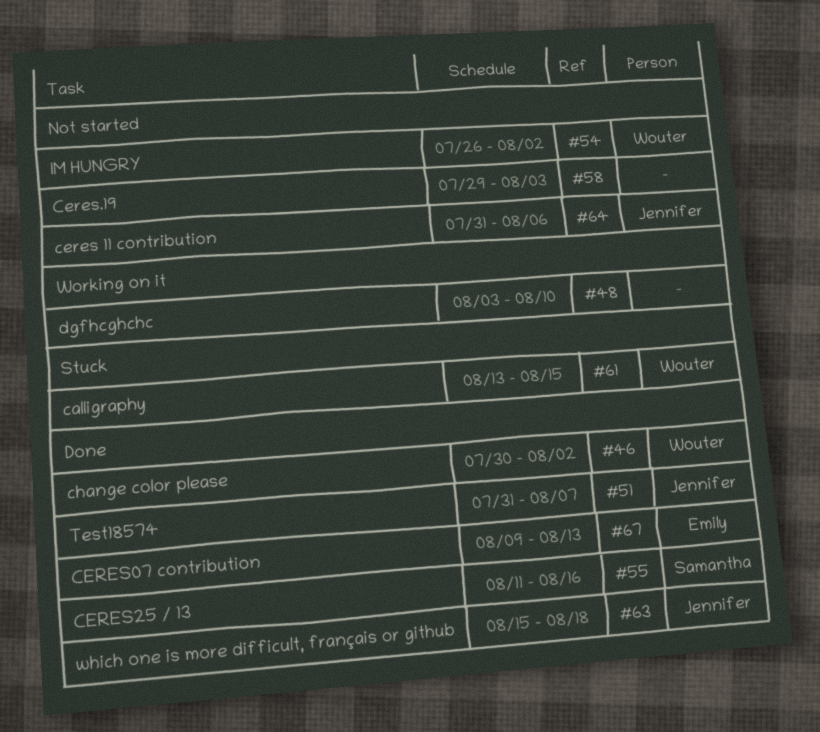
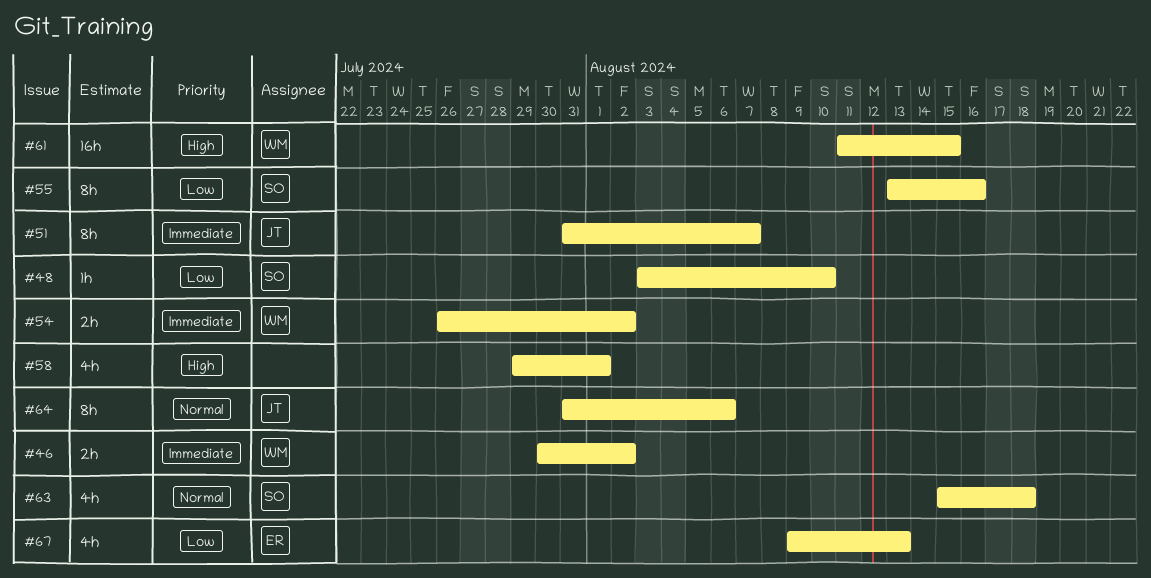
#48, owner: none -> Samantha
#55, start: Aug 11 -> Aug 13
#58, due: Aug 3 -> Aug 1
#61, start: Aug 13 -> Aug 11
#63, owner: Jennifer -> Samantha

